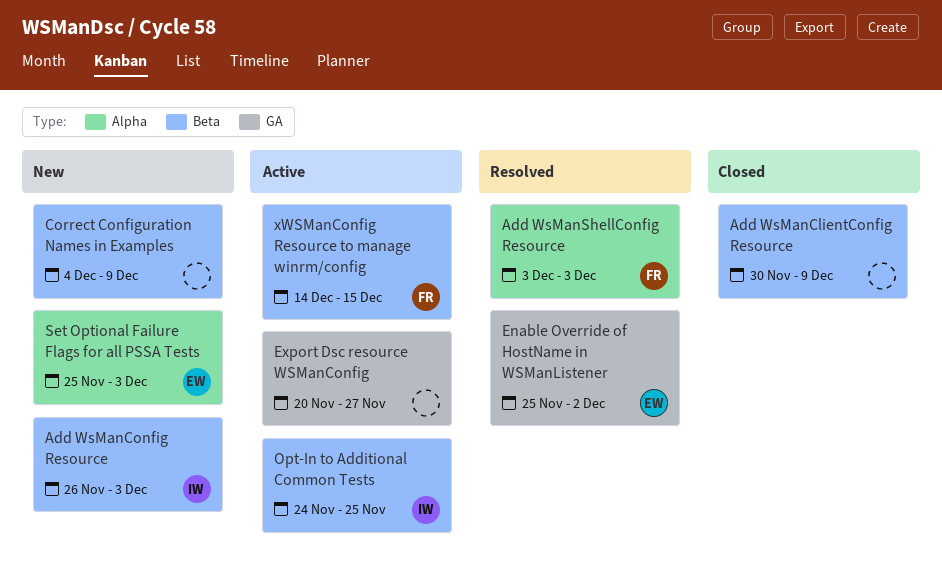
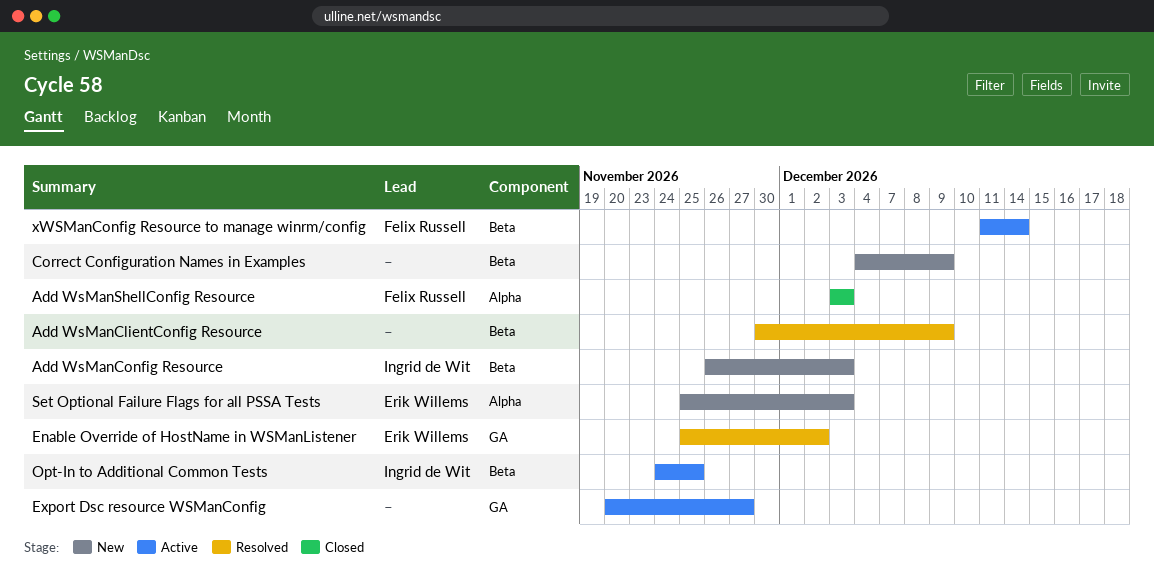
Add WsManClientConfig Resource, status: Closed -> Resolved
Add WsManShellConfig Resource, status: Resolved -> Closed
xWSManConfig Resource to manage winrm/config, start: Dec 14 -> Dec 11
xWSManConfig Resource to manage winrm/config, due: Dec 15 -> Dec 14

